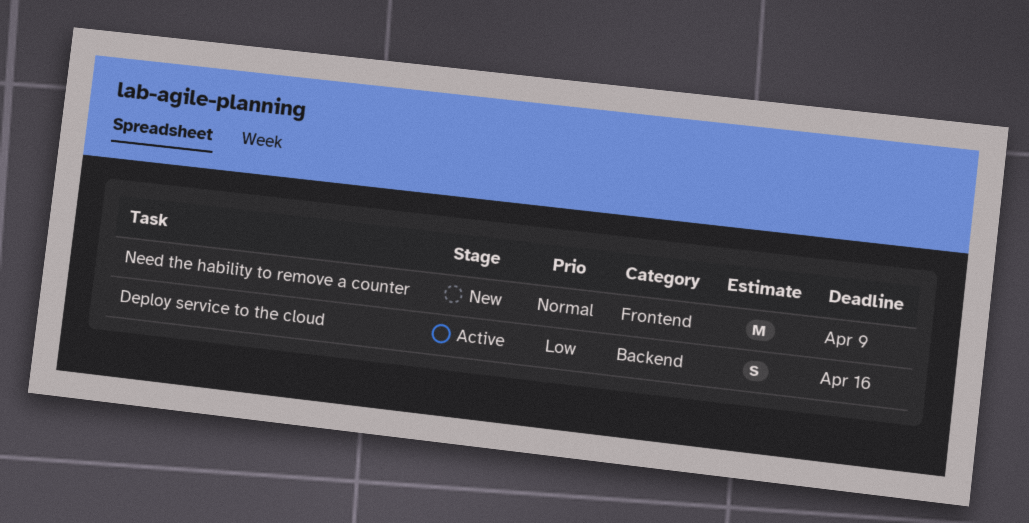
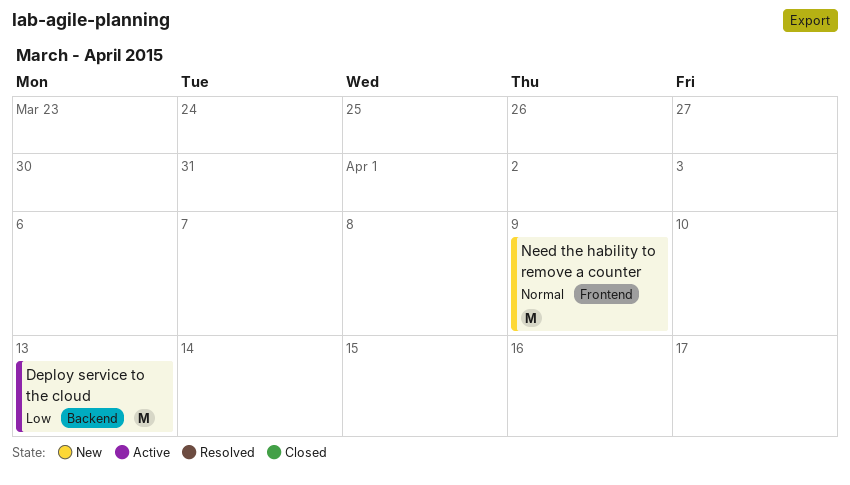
Deploy service to the cloud, estimate: S -> M
Deploy service to the cloud, due: Apr 16 -> Apr 13

